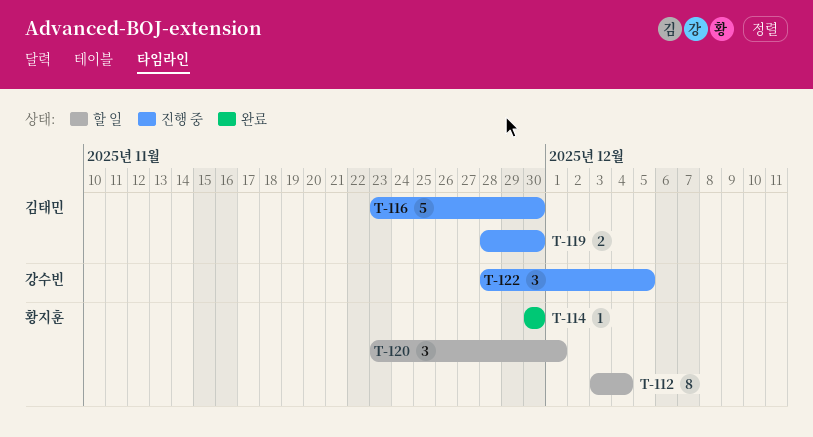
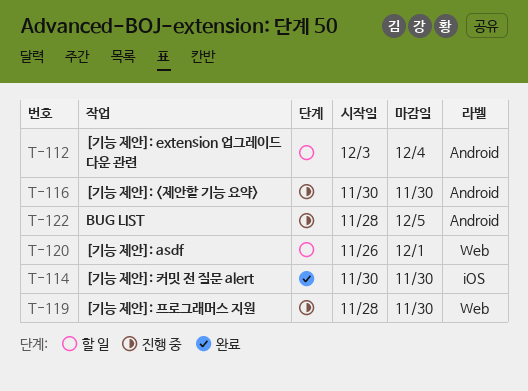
T-116, start: Nov 23 -> Nov 30
T-120, start: Nov 23 -> Nov 26

